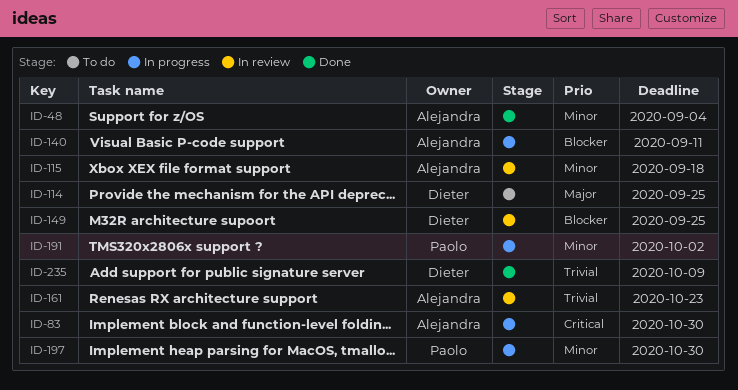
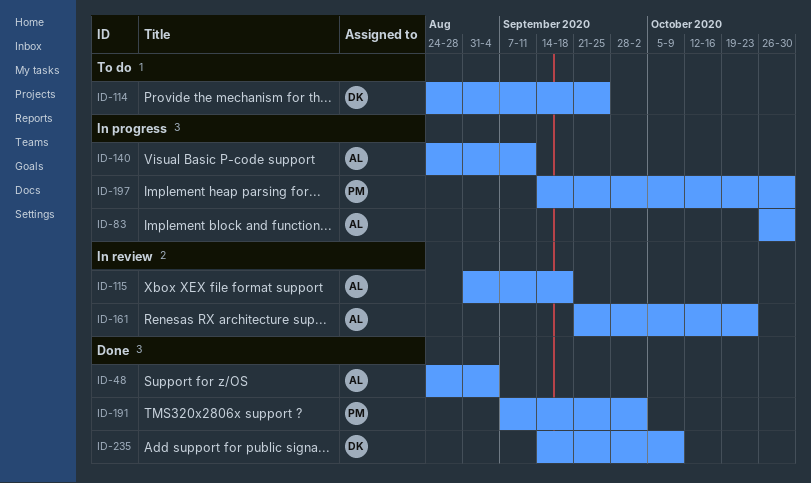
ID-149: present -> none
ID-191, status: In progress -> Done

